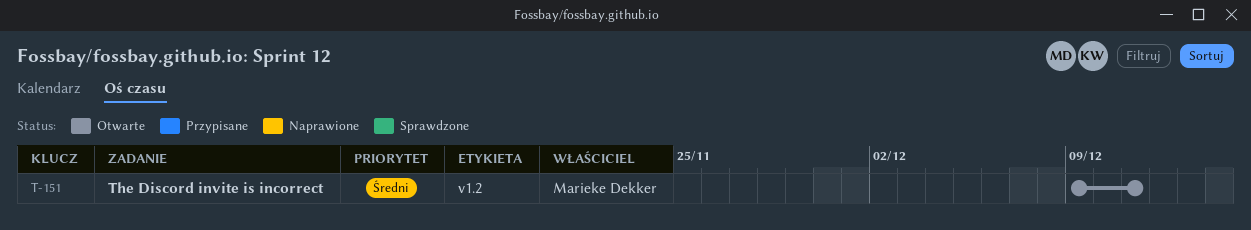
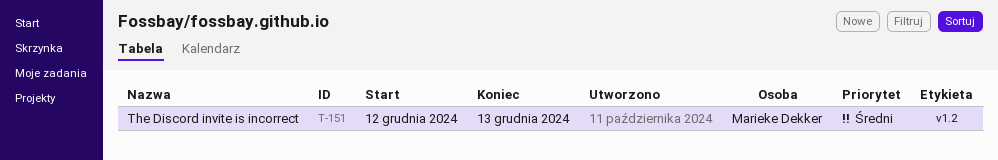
T-151, start: Dec 9 -> Dec 12
T-151, due: Dec 11 -> Dec 13

